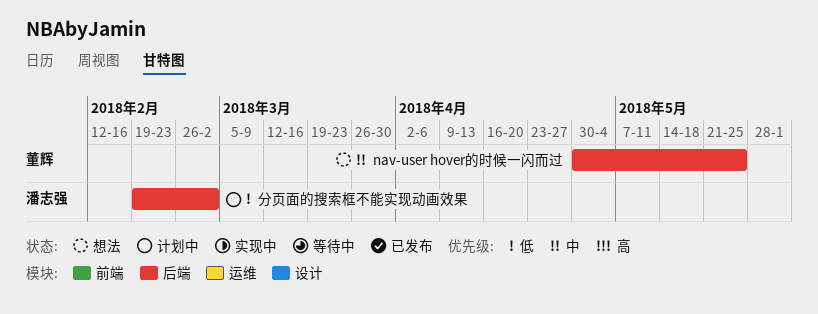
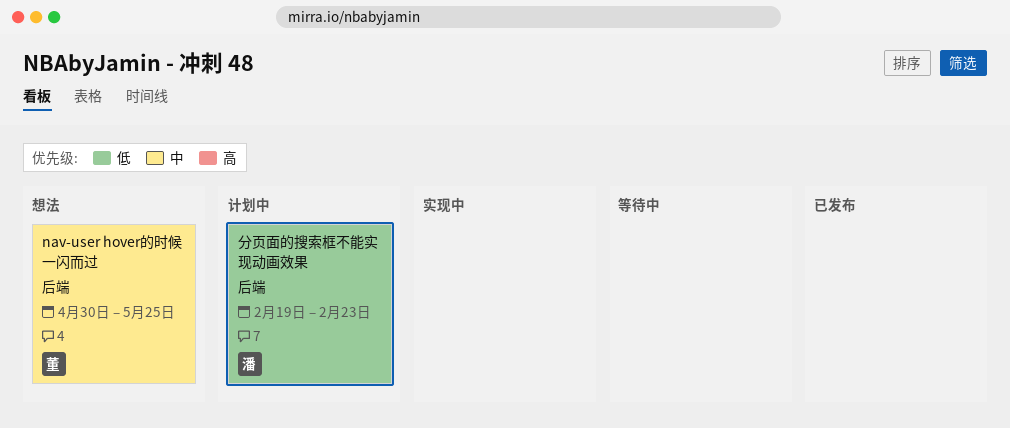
分页面的搜索框不能实现动画效果, due: Mar 2 -> Feb 23

